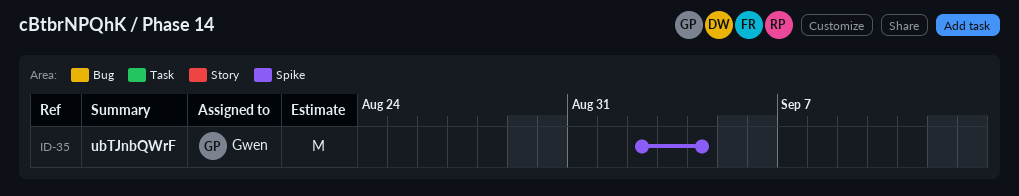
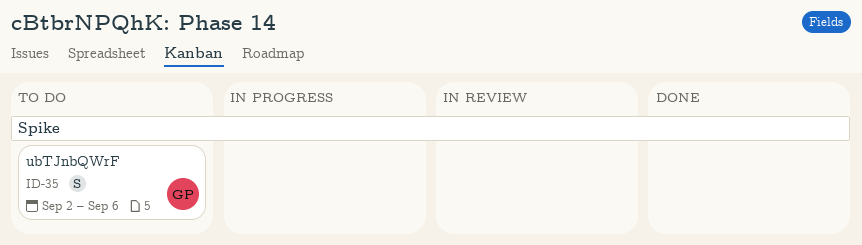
ID-35, estimate: M -> S
ID-35, due: Sep 4 -> Sep 6

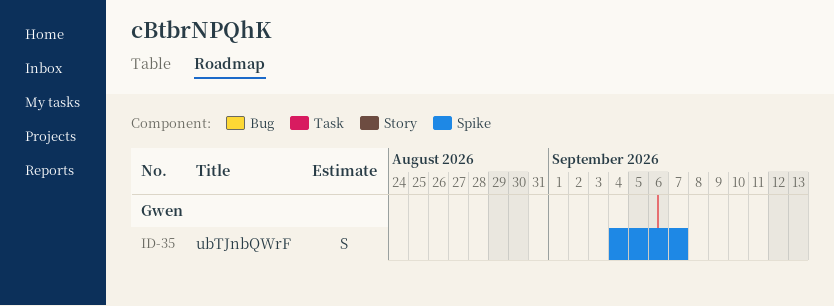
ID-35, start: Sep 2 -> Sep 4
ID-35, due: Sep 6 -> Sep 7

